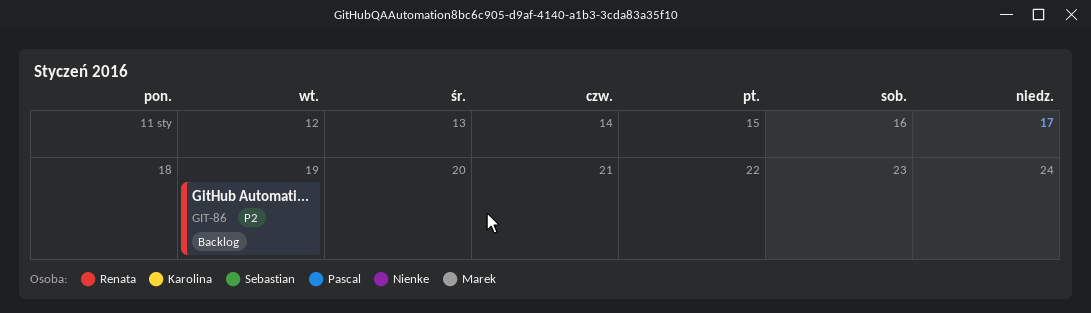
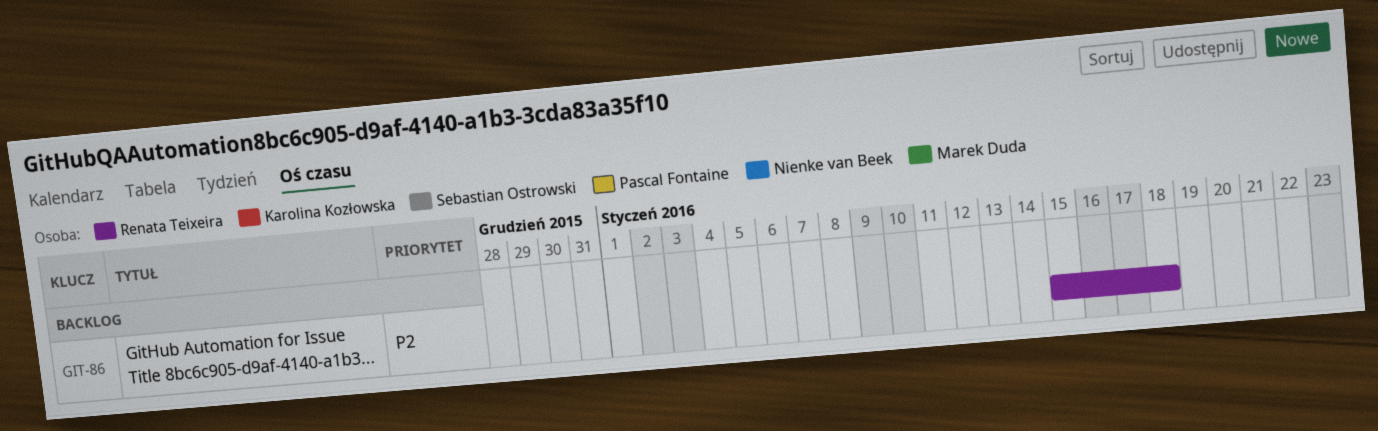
GIT-86, due: Jan 19 -> Jan 18

